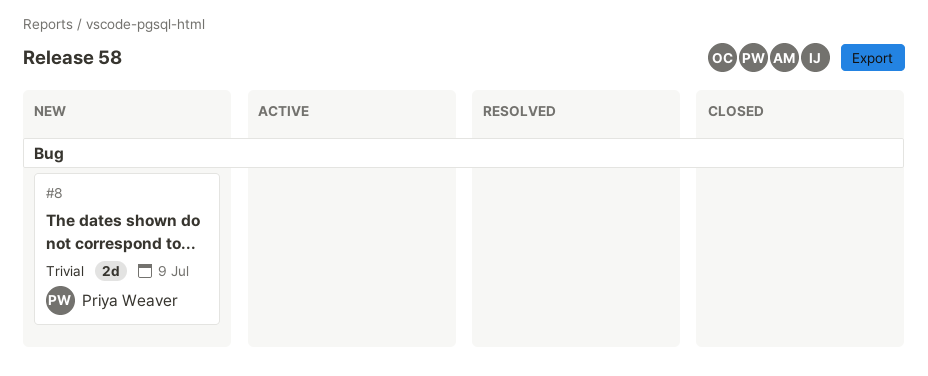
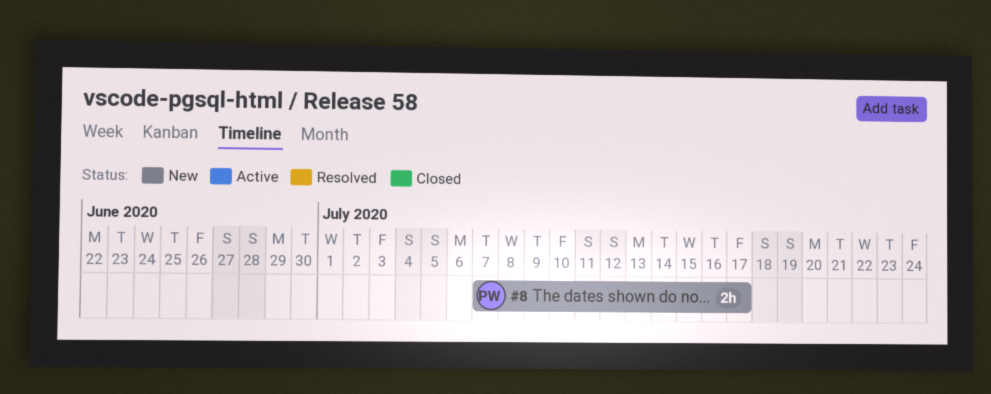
#8, estimate: 2d -> 2h
#8, due: Jul 9 -> Jul 17

